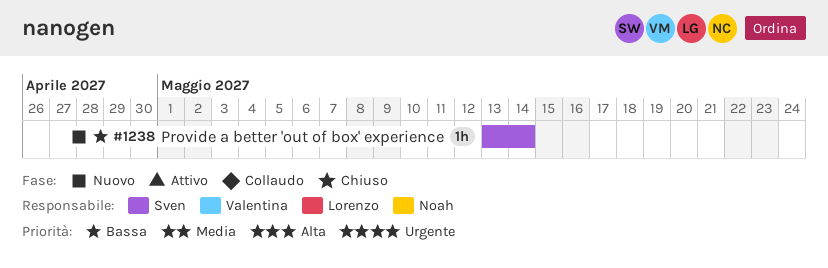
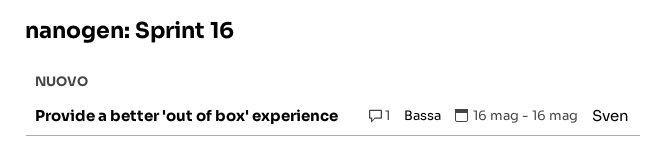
Provide a better 'out of box' experience, start: May 13 -> May 16
Provide a better 'out of box' experience, due: May 14 -> May 16

